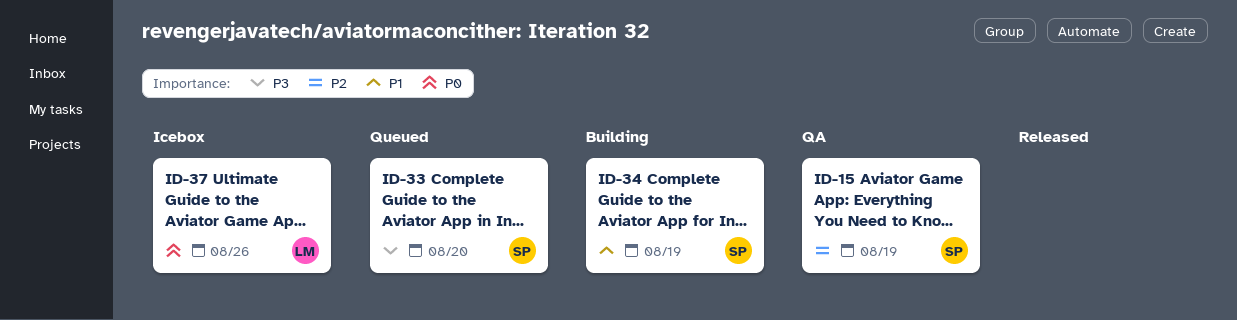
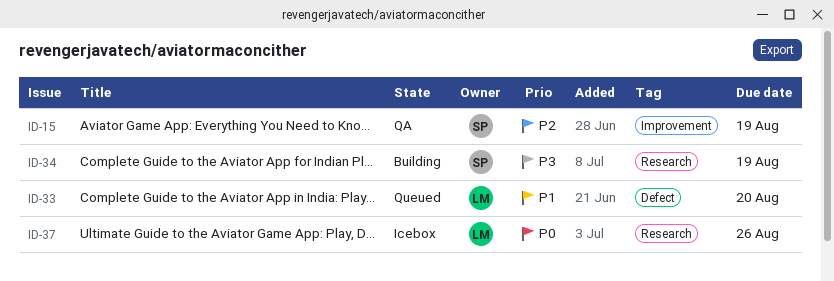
ID-33, owner: SP -> LM
ID-33, priority: P3 -> P1
ID-34, priority: P1 -> P3

